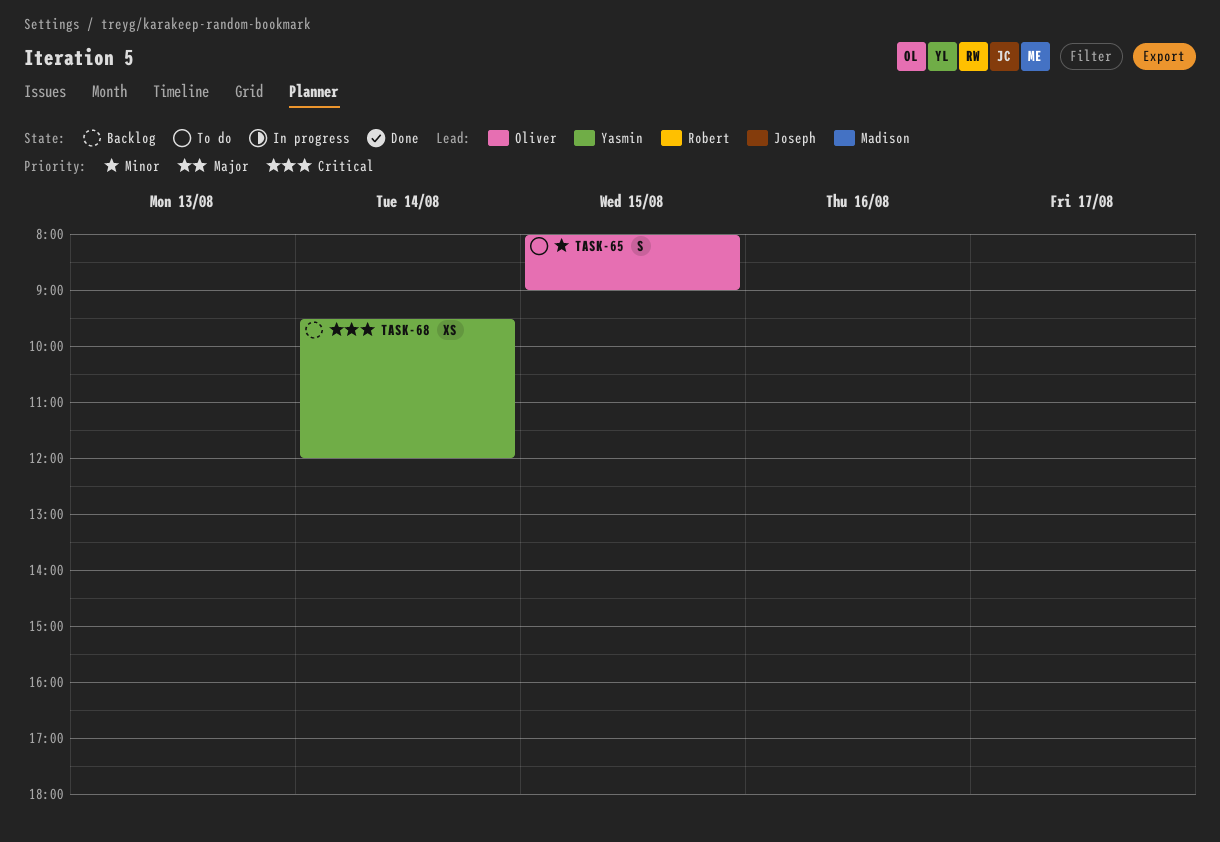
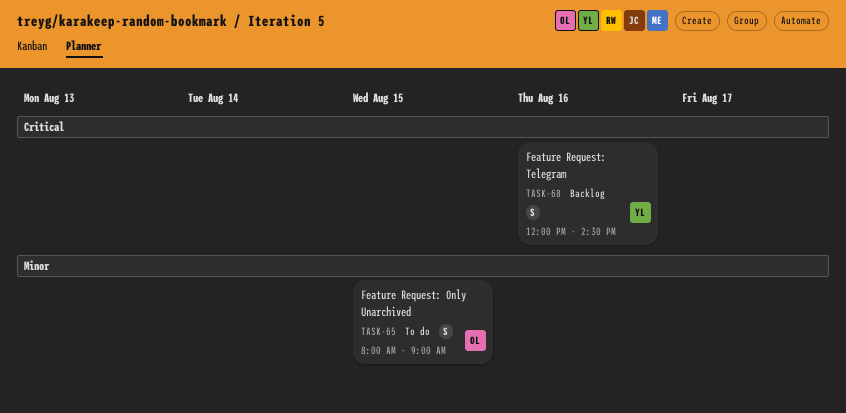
TASK-68, estimate: XS -> S
TASK-68, day: Aug 14 -> Aug 16
TASK-68, begins: 09:30 -> 12:00
TASK-68, ends: 12:00 -> 14:30

